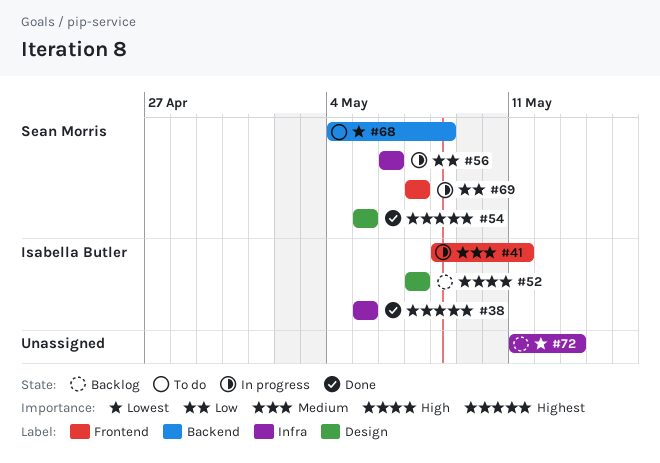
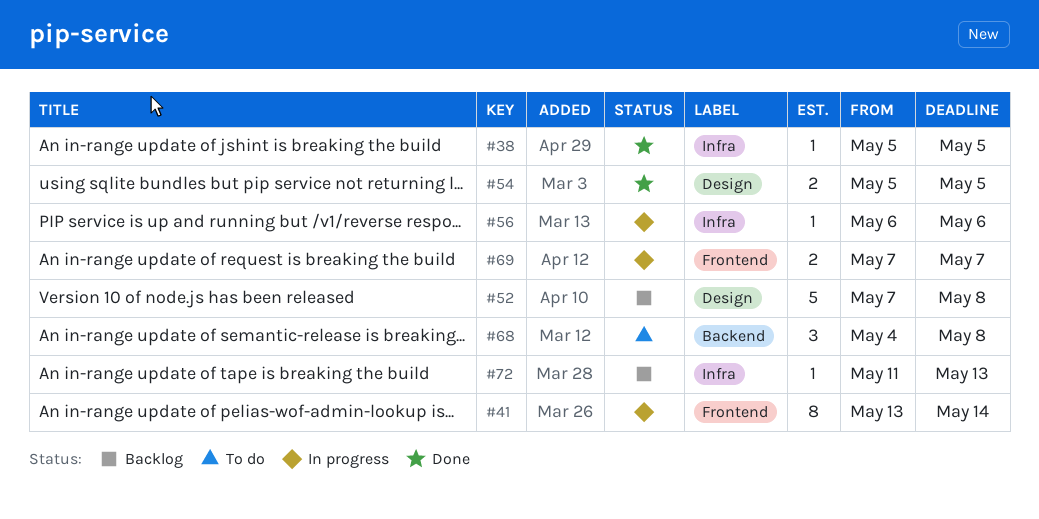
#41, start: May 8 -> May 13
#41, due: May 11 -> May 14
#52, due: May 7 -> May 8

